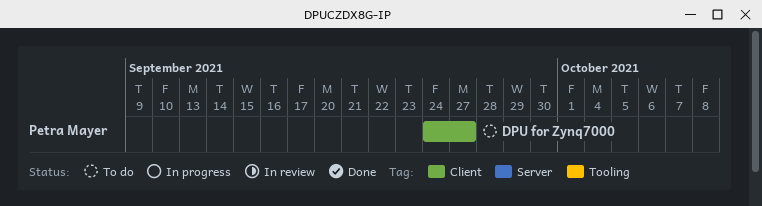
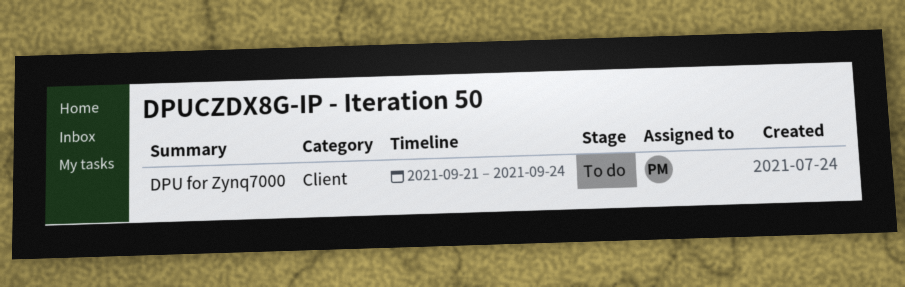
DPU for Zynq7000, start: Sep 24 -> Sep 21
DPU for Zynq7000, due: Sep 27 -> Sep 24

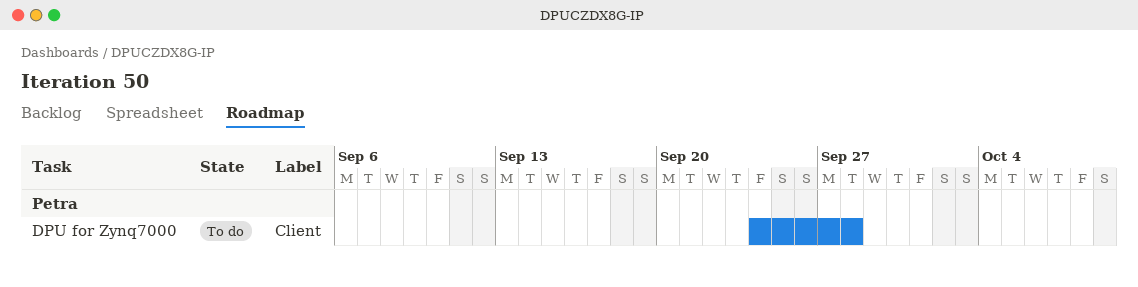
DPU for Zynq7000, start: Sep 21 -> Sep 24
DPU for Zynq7000, due: Sep 24 -> Sep 28

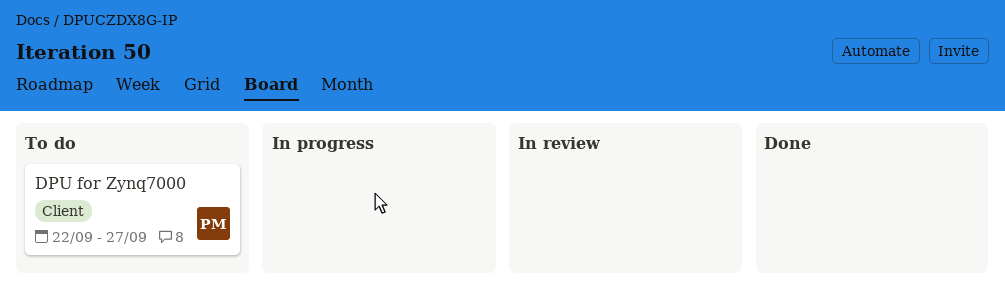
DPU for Zynq7000, start: Sep 24 -> Sep 22
DPU for Zynq7000, due: Sep 28 -> Sep 27

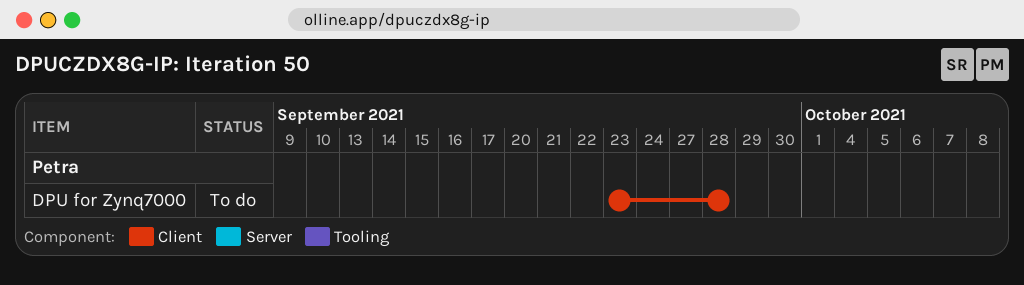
DPU for Zynq7000, start: Sep 22 -> Sep 23
DPU for Zynq7000, due: Sep 27 -> Sep 28

